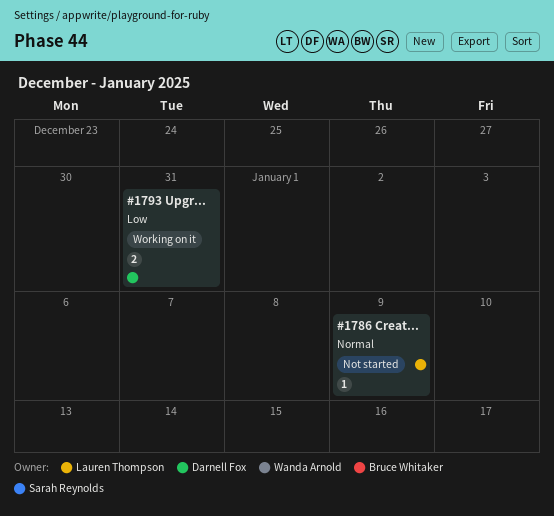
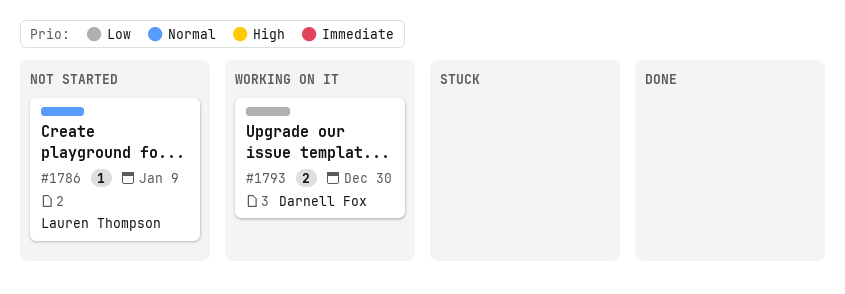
#1793, due: Dec 31 -> Dec 30

